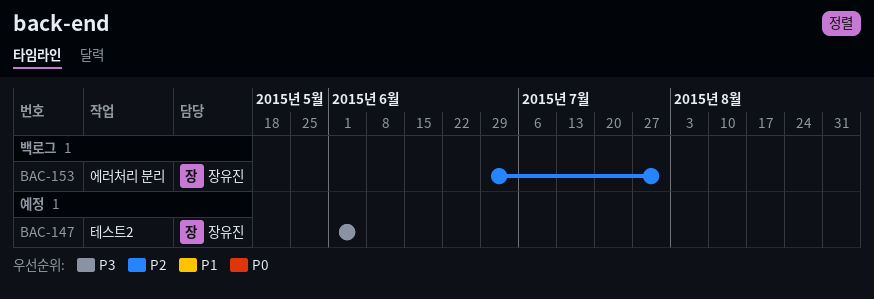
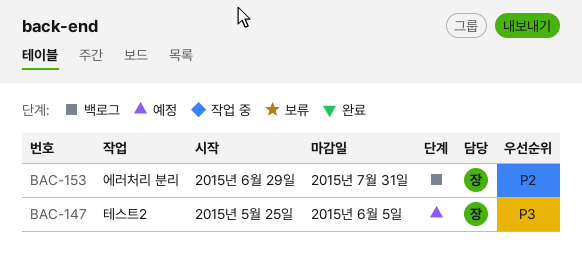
BAC-147, start: Jun 1 -> May 25

